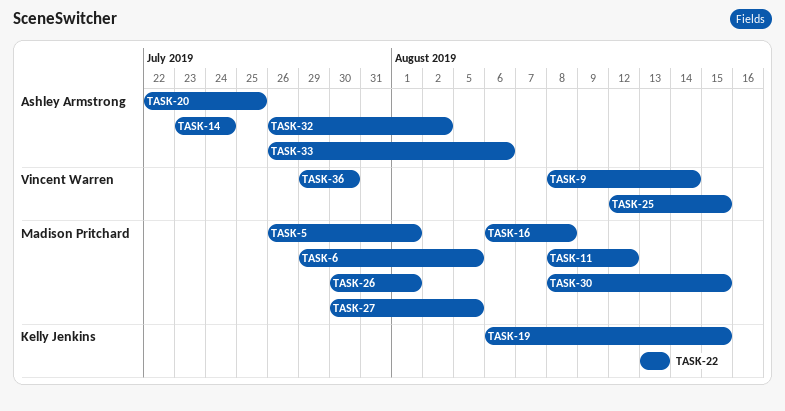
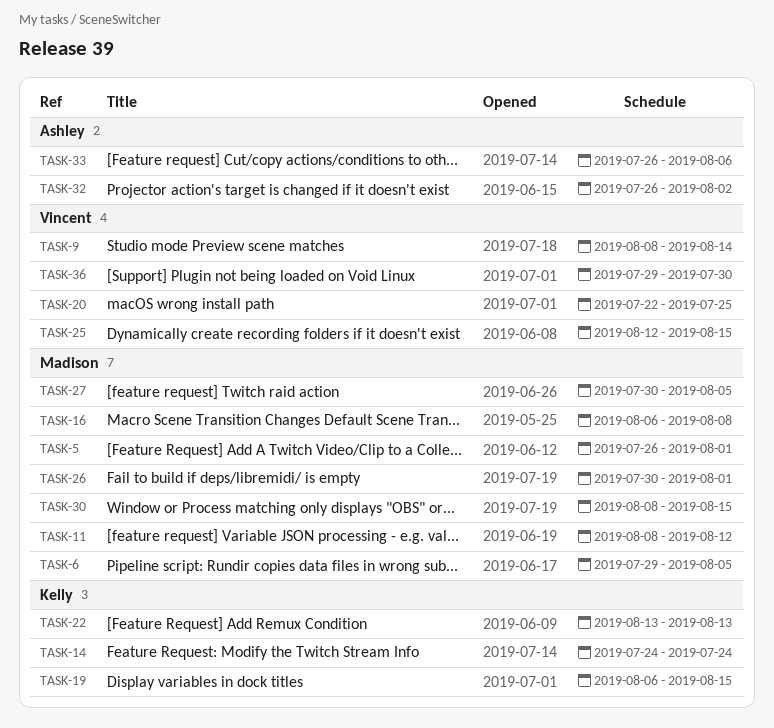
TASK-14, owner: Ashley Armstrong -> Kelly Jenkins
TASK-14, start: Jul 23 -> Jul 24
TASK-20, owner: Ashley Armstrong -> Vincent Warren

